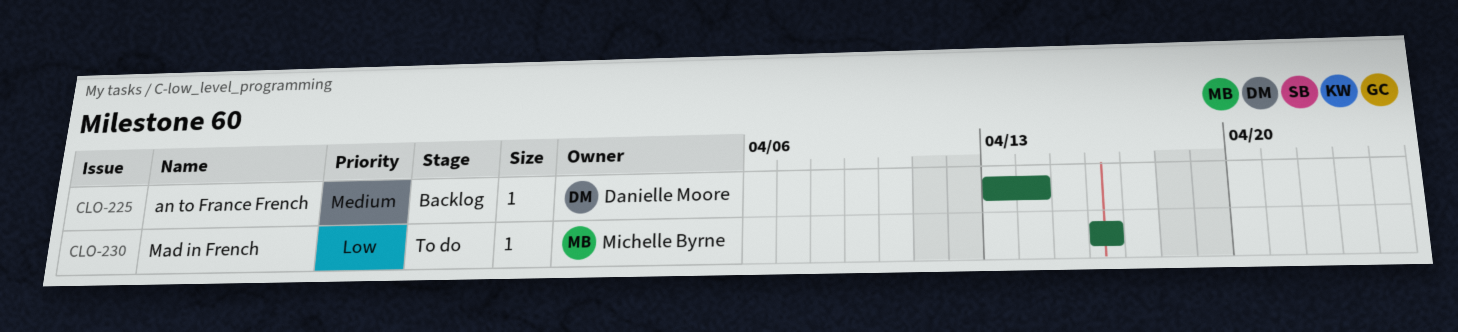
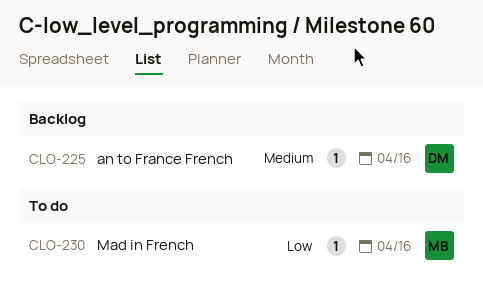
CLO-225, due: Apr 14 -> Apr 16

